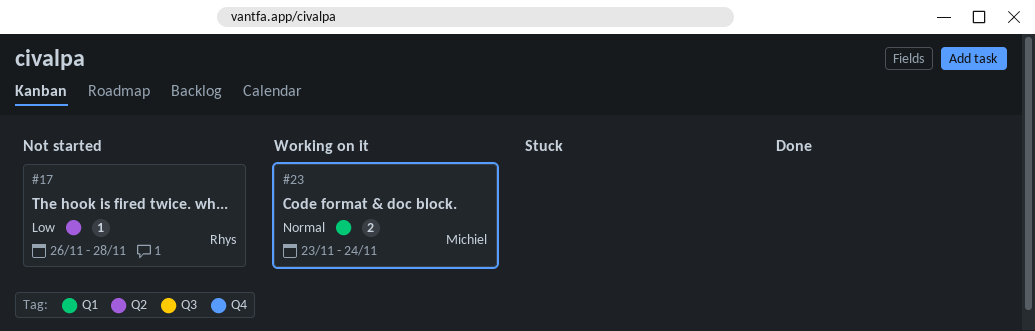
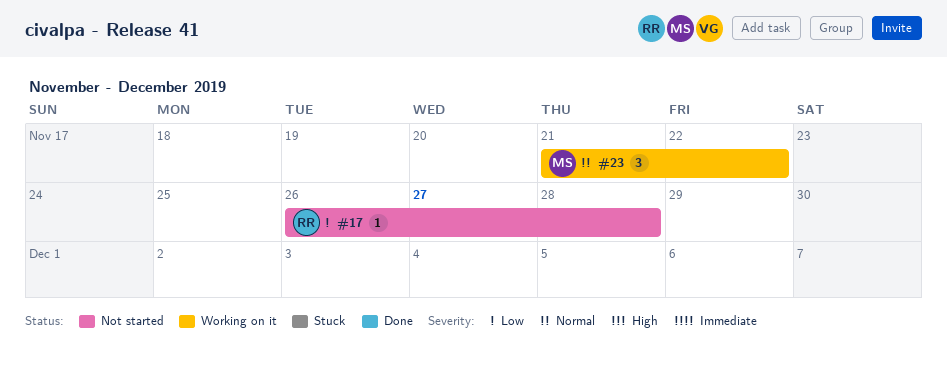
#23, estimate: 2 -> 3
#23, start: Nov 23 -> Nov 21
#23, due: Nov 24 -> Nov 22

